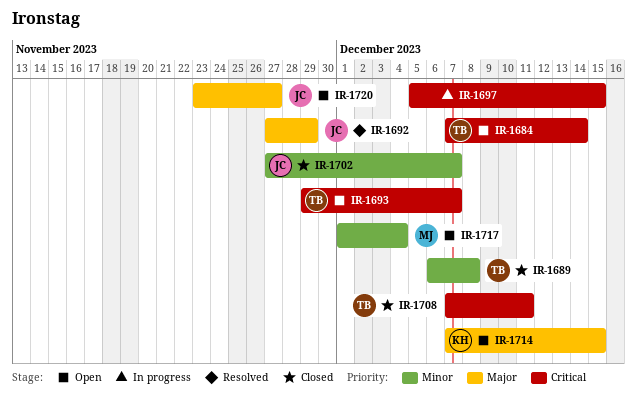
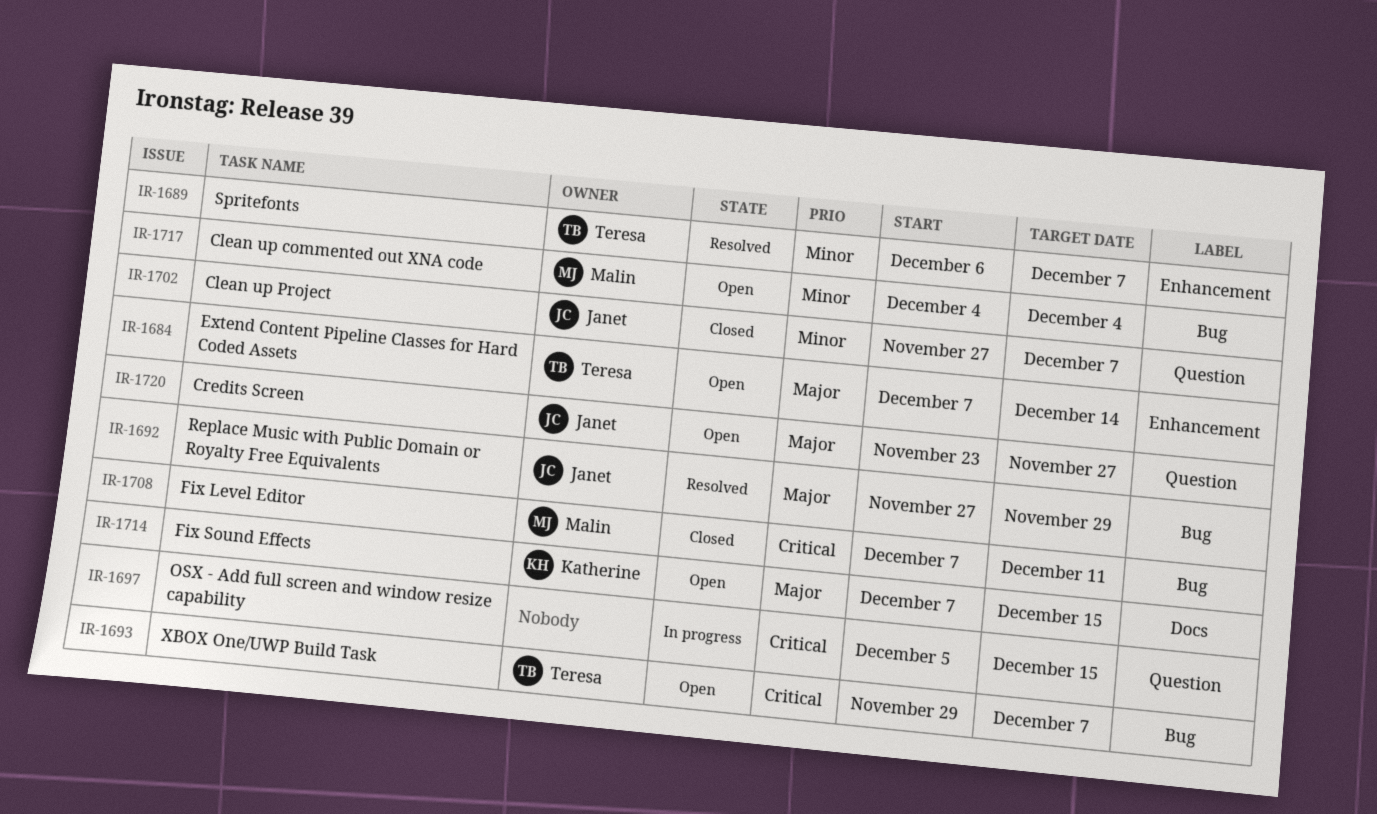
IR-1684, priority: Critical -> Major
IR-1689, status: Closed -> Resolved
IR-1689, due: Dec 8 -> Dec 7
IR-1708, owner: Teresa -> Malin
IR-1717, start: Dec 1 -> Dec 4

